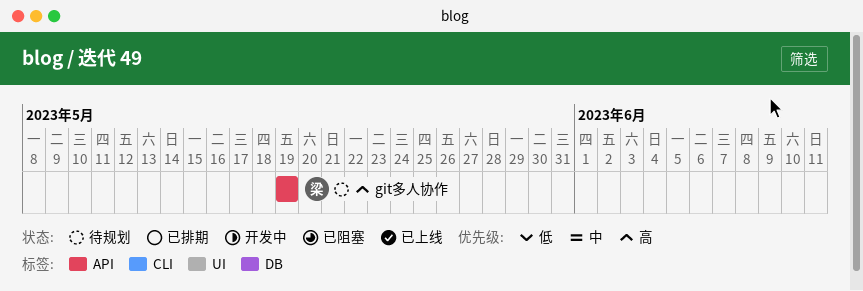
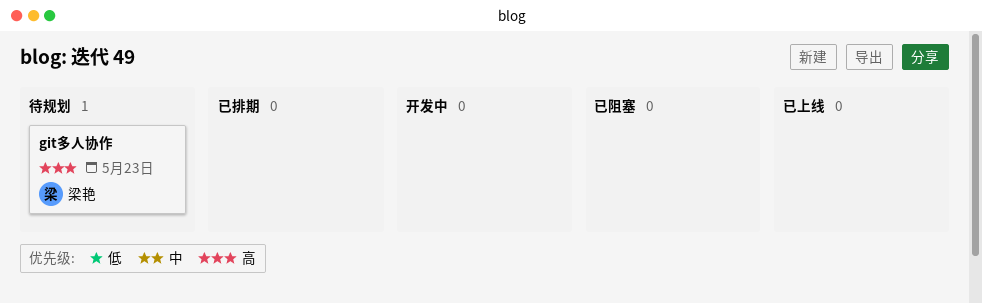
git多人协作, due: May 19 -> May 23

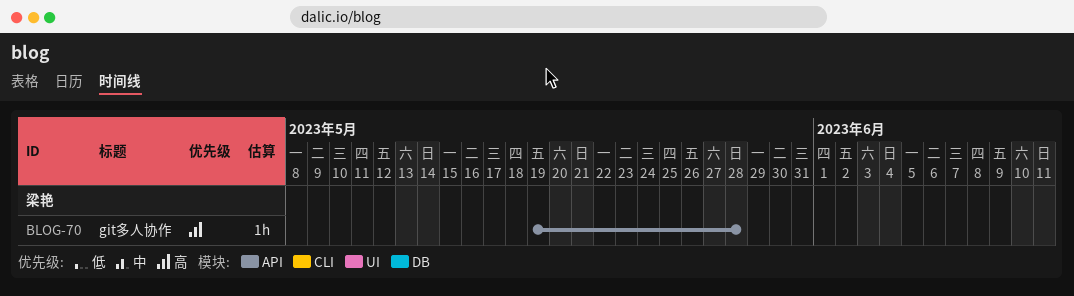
git多人协作, due: May 23 -> May 28

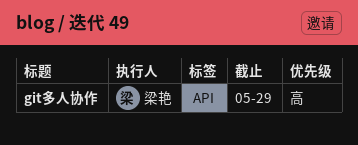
git多人协作, due: May 28 -> May 29

